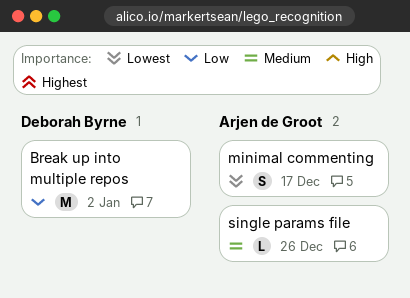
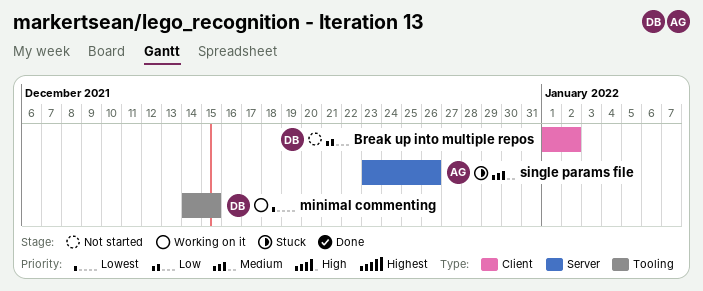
minimal commenting, owner: Arjen de Groot -> Deborah Byrne
minimal commenting, due: Dec 17 -> Dec 15

